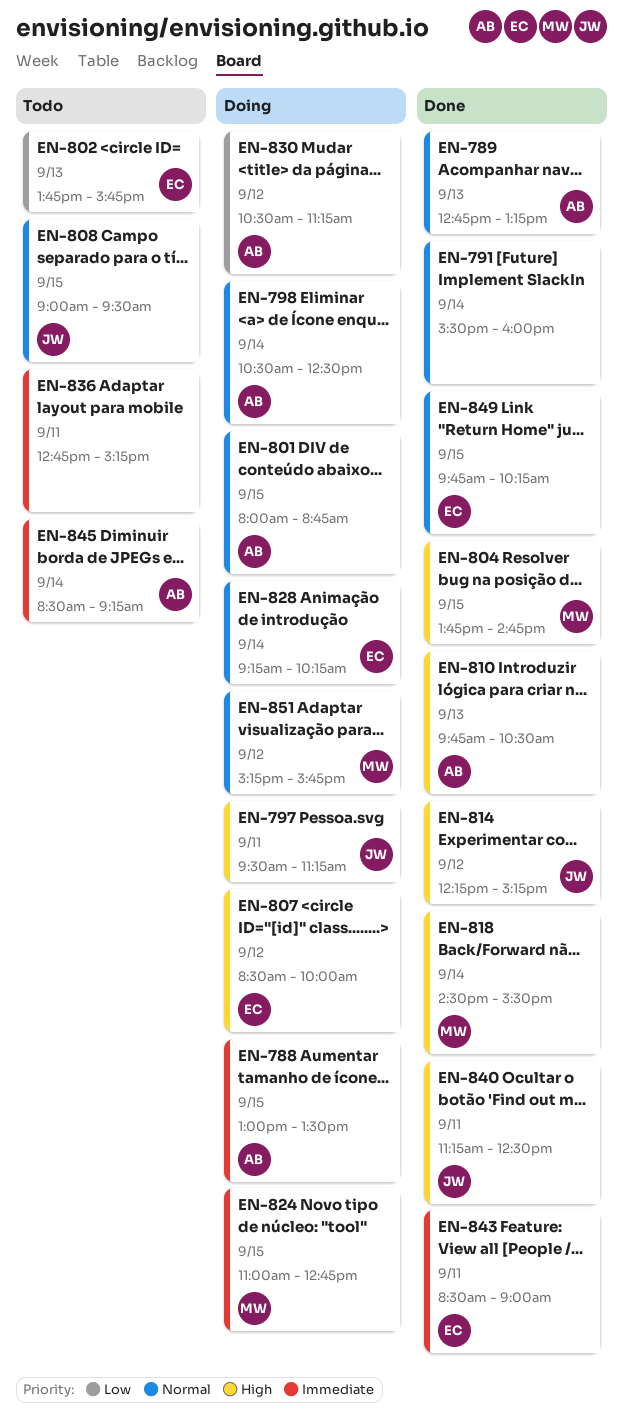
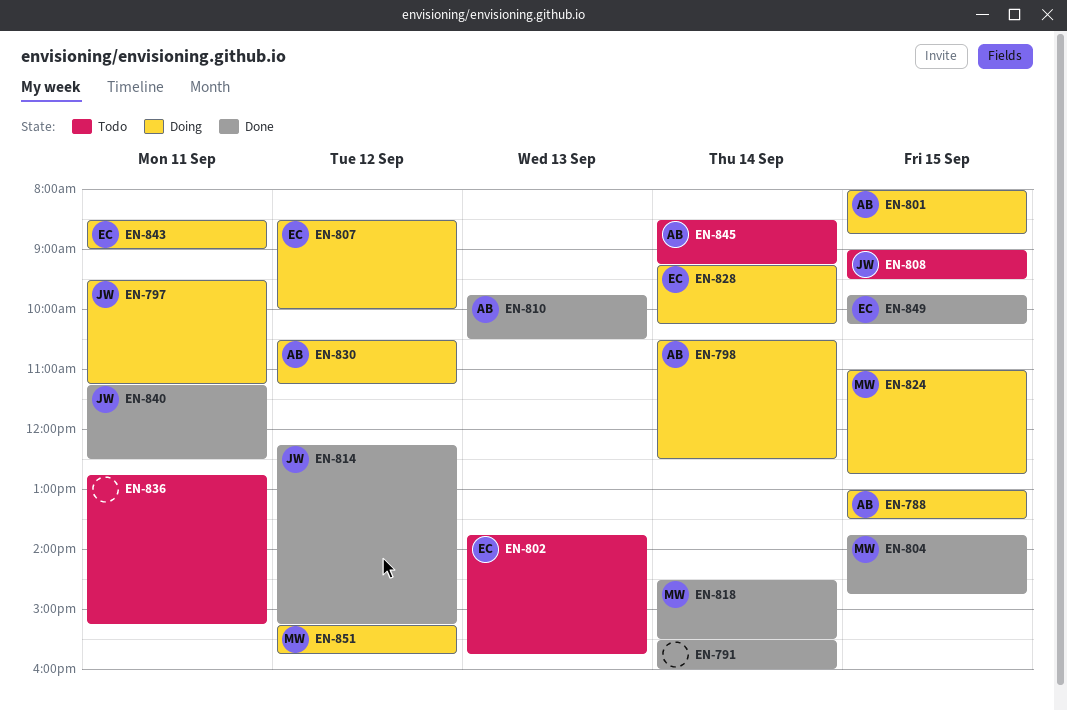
EN-789: present -> none
EN-843, status: Done -> Doing

